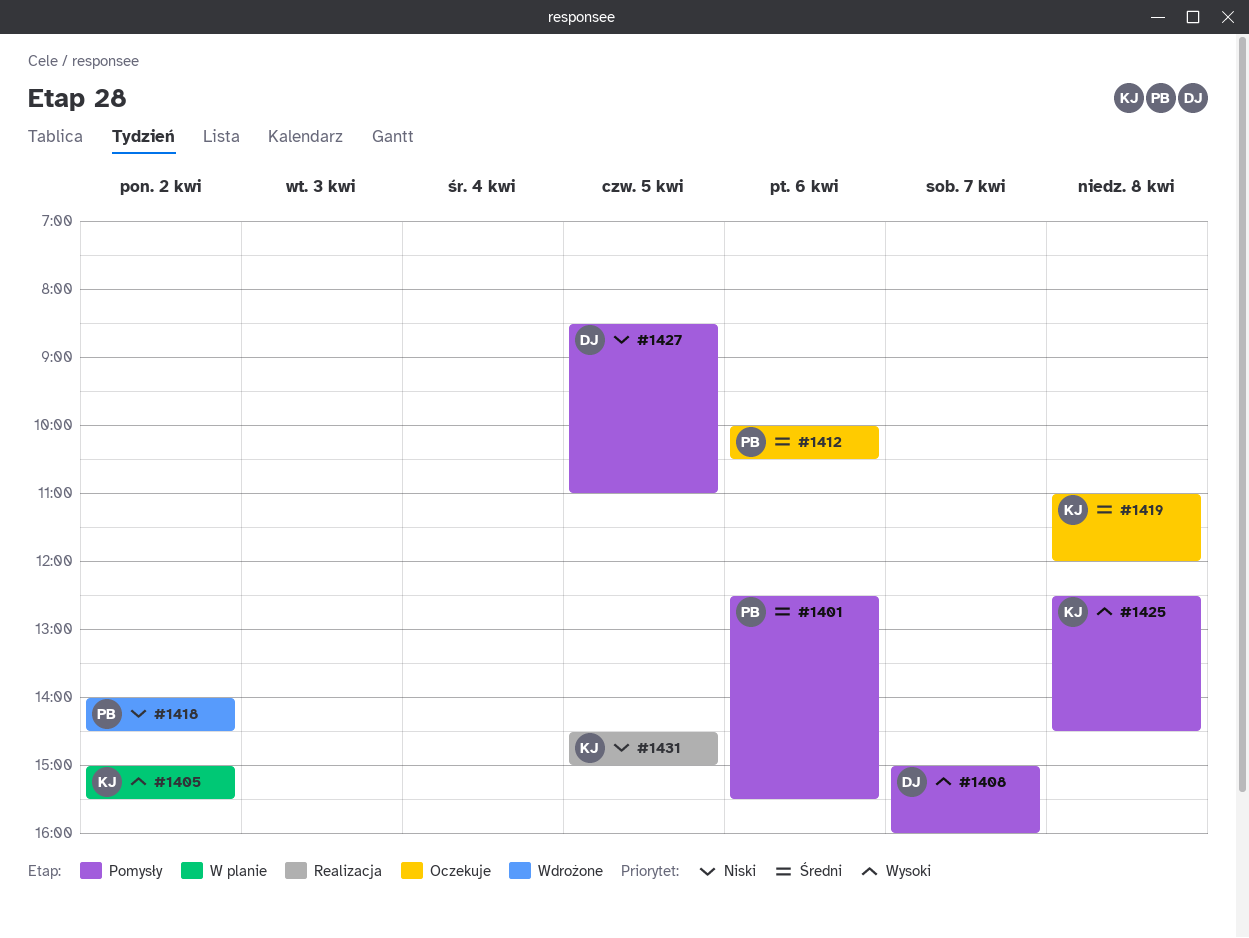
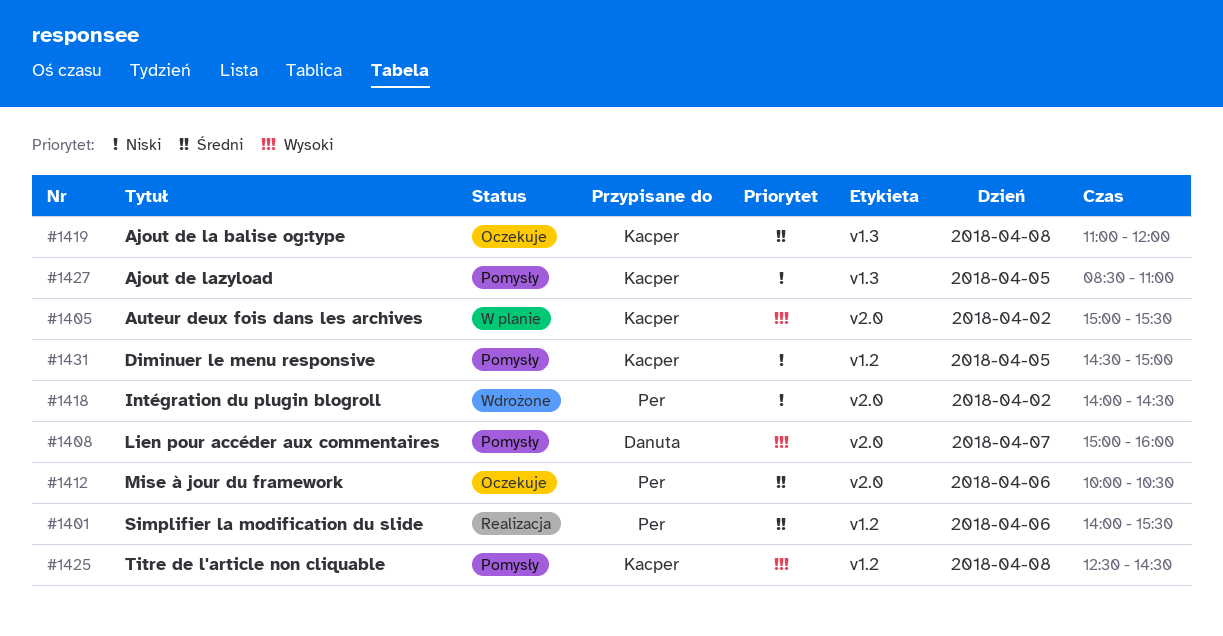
#1401, status: Pomysły -> Realizacja
#1401, begins: 12:30 -> 14:00
#1427, owner: Danuta -> Kacper
#1431, status: Realizacja -> Pomysły

